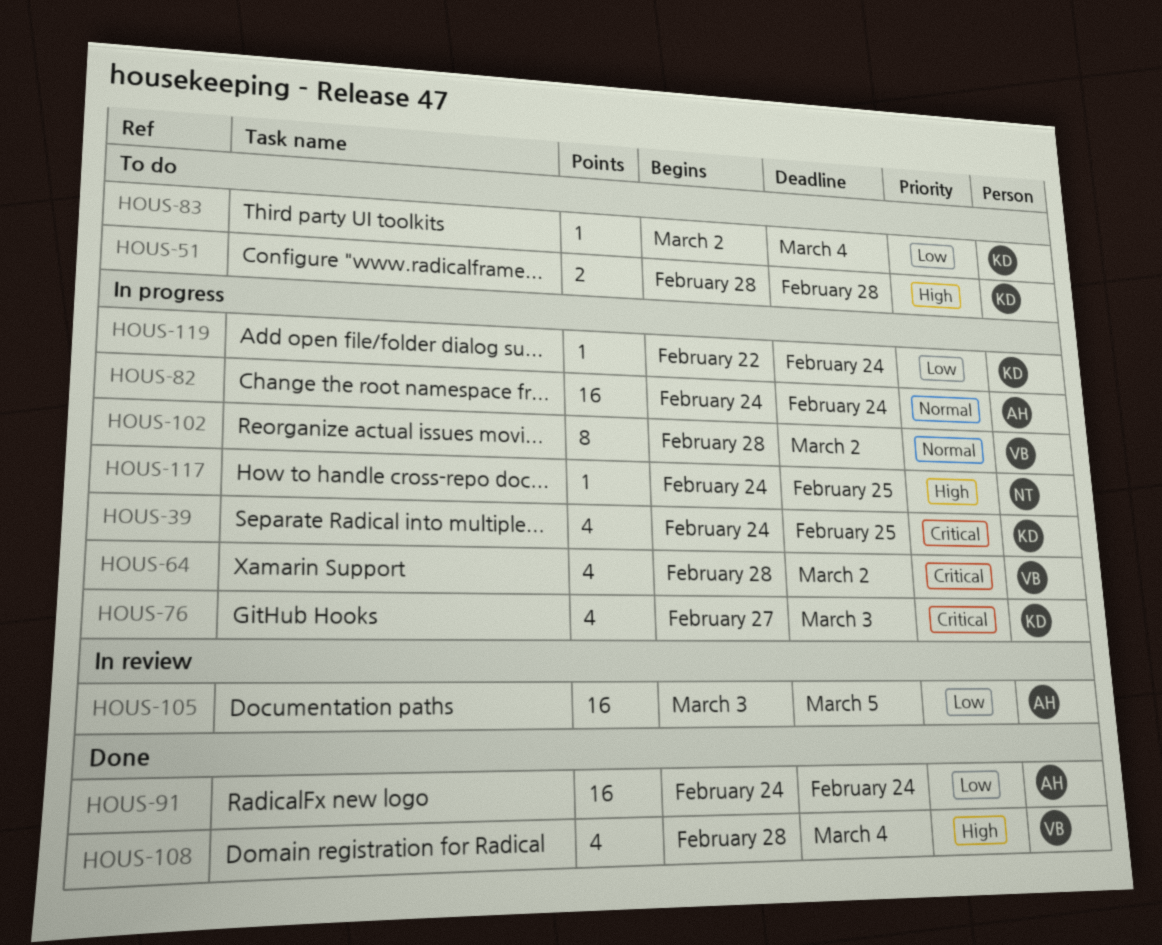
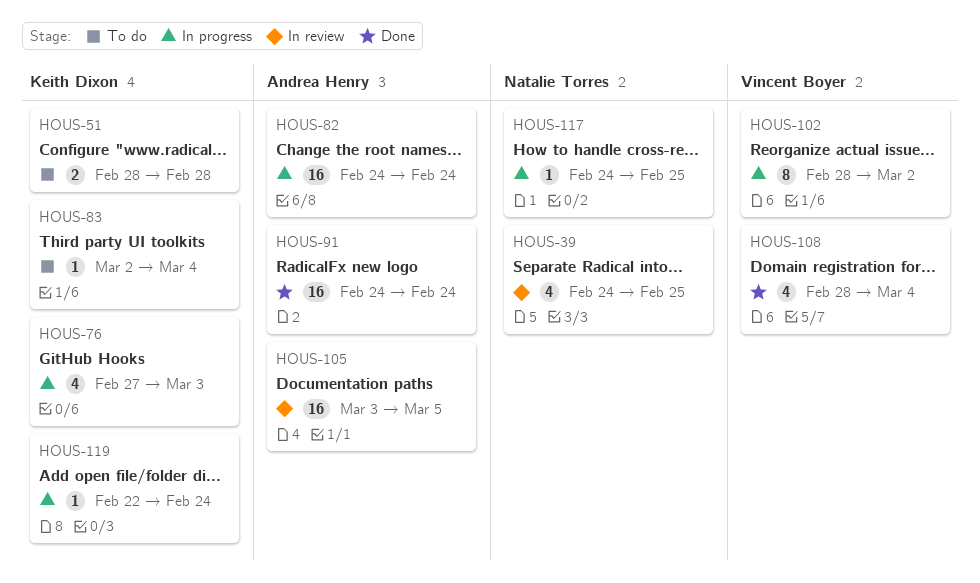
HOUS-39, status: In progress -> In review
HOUS-39, owner: Keith Dixon -> Natalie Torres
HOUS-64: present -> none

